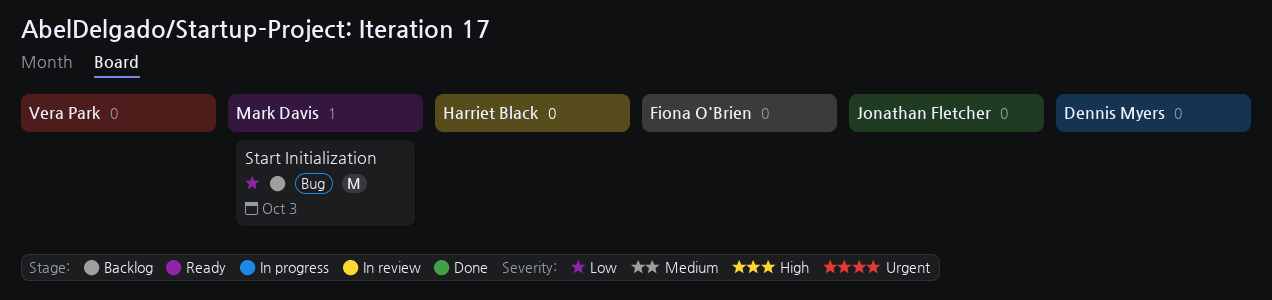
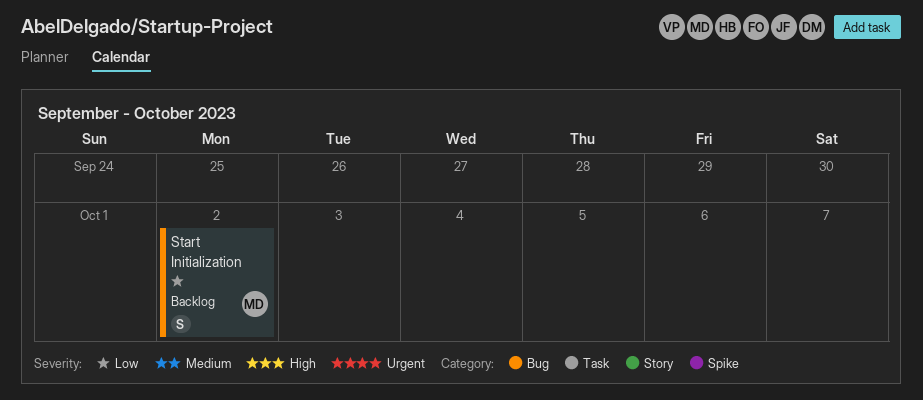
Start Initialization, estimate: M -> S
Start Initialization, due: Oct 3 -> Oct 2

